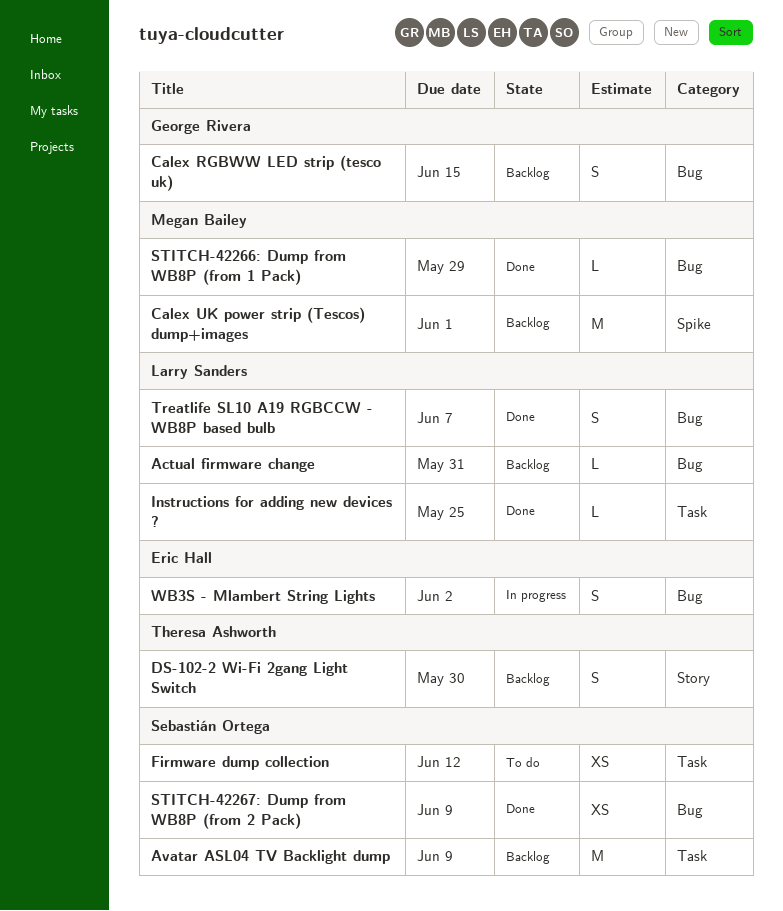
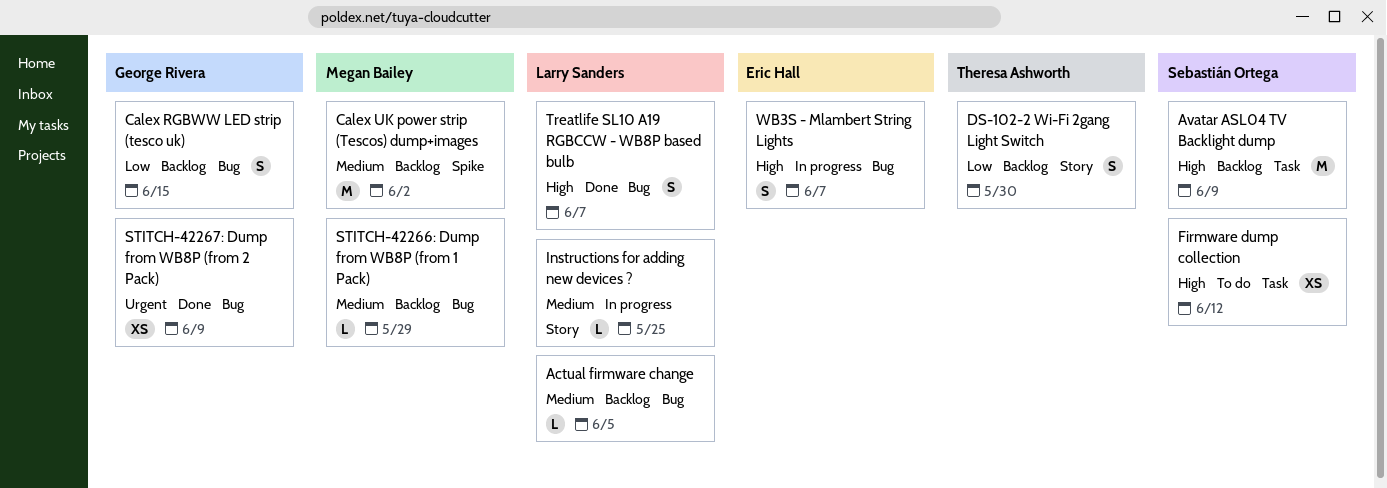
Actual firmware change, due: May 31 -> Jun 5
Calex UK power strip (Tescos) dump+images, due: Jun 1 -> Jun 2
Instructions for adding new devices ?, status: Done -> In progress
Instructions for adding new devices ?, label: Task -> Story
STITCH-42266: Dump from WB8P (from 1 Pack), status: Done -> Backlog
STITCH-42267: Dump from WB8P (from 2 Pack), owner: Sebastián Ortega -> George Rivera
WB3S - Mlambert String Lights, due: Jun 2 -> Jun 7

